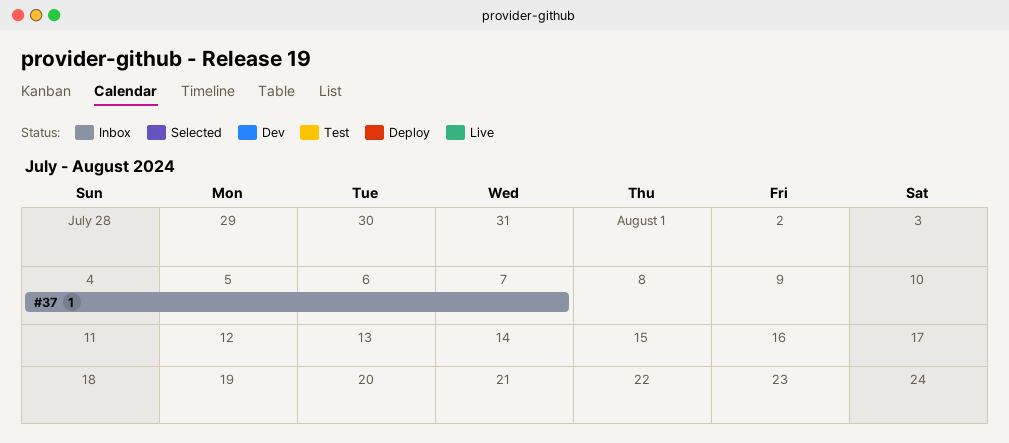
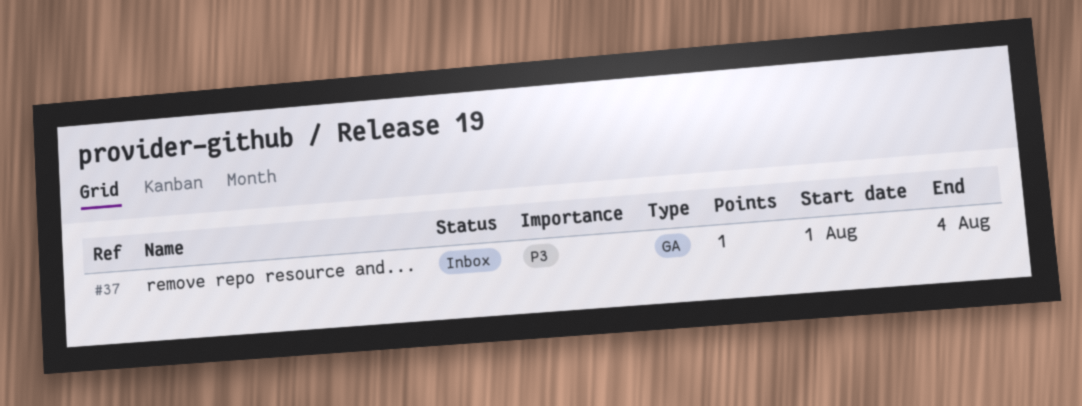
#37, start: Aug 4 -> Aug 1
#37, due: Aug 7 -> Aug 4

